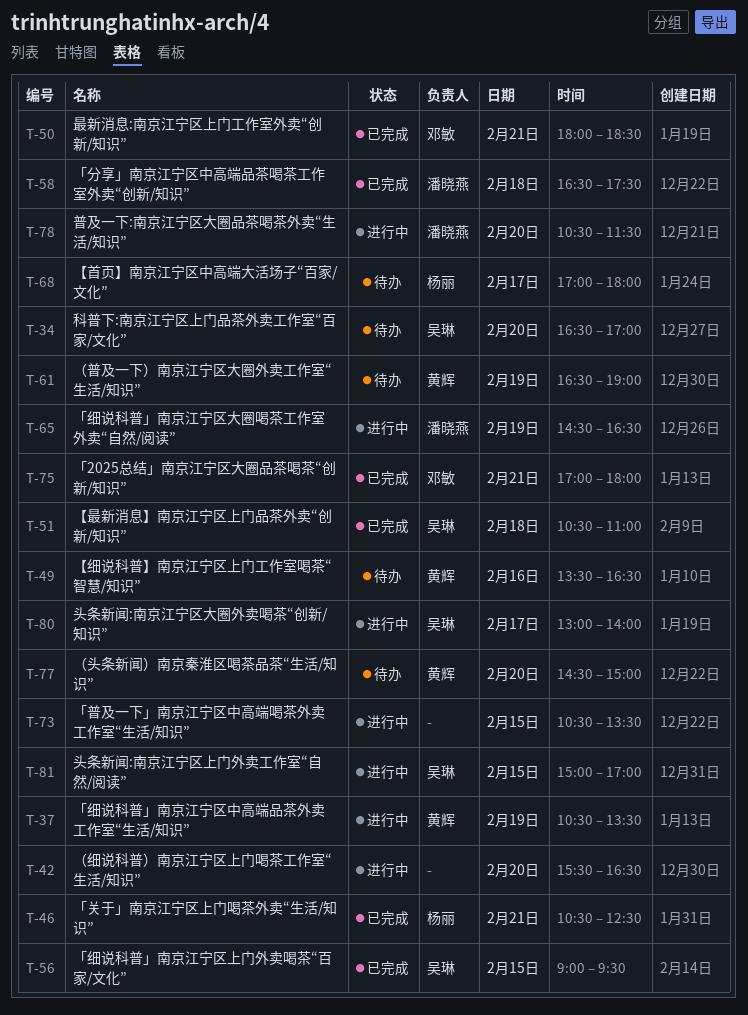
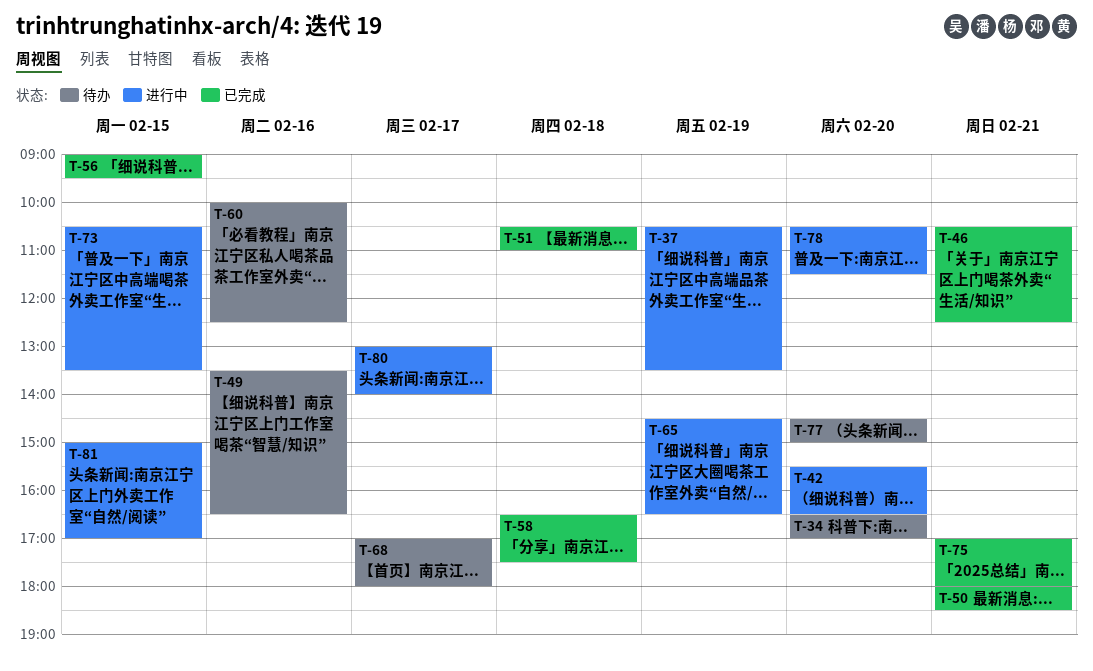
T-60: none -> present
T-61: present -> none

